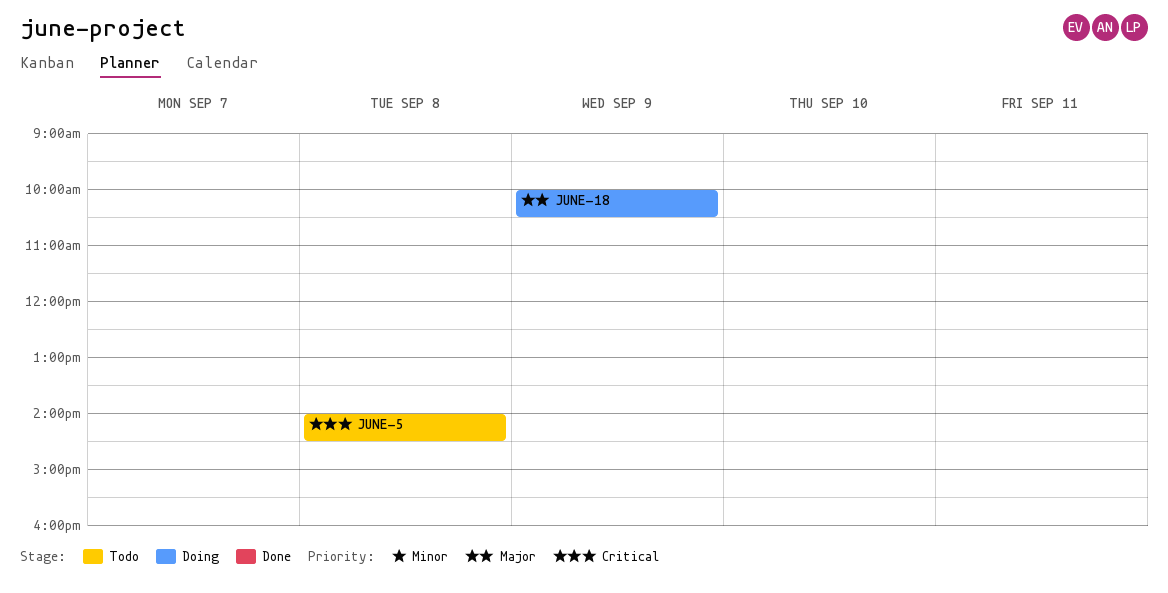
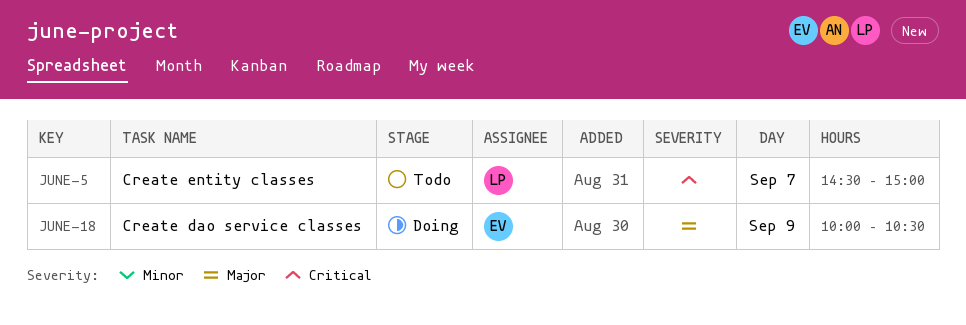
JUNE-5, day: Sep 8 -> Sep 7
JUNE-5, begins: 14:00 -> 14:30
JUNE-5, ends: 14:30 -> 15:00

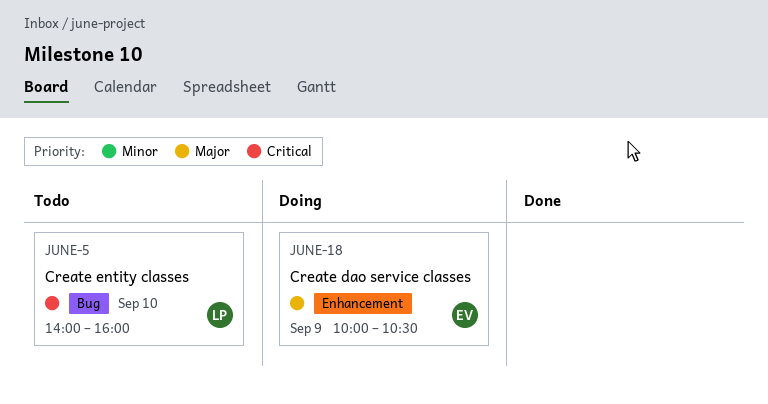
JUNE-5, day: Sep 7 -> Sep 10
JUNE-5, begins: 14:30 -> 14:00
JUNE-5, ends: 15:00 -> 16:00

